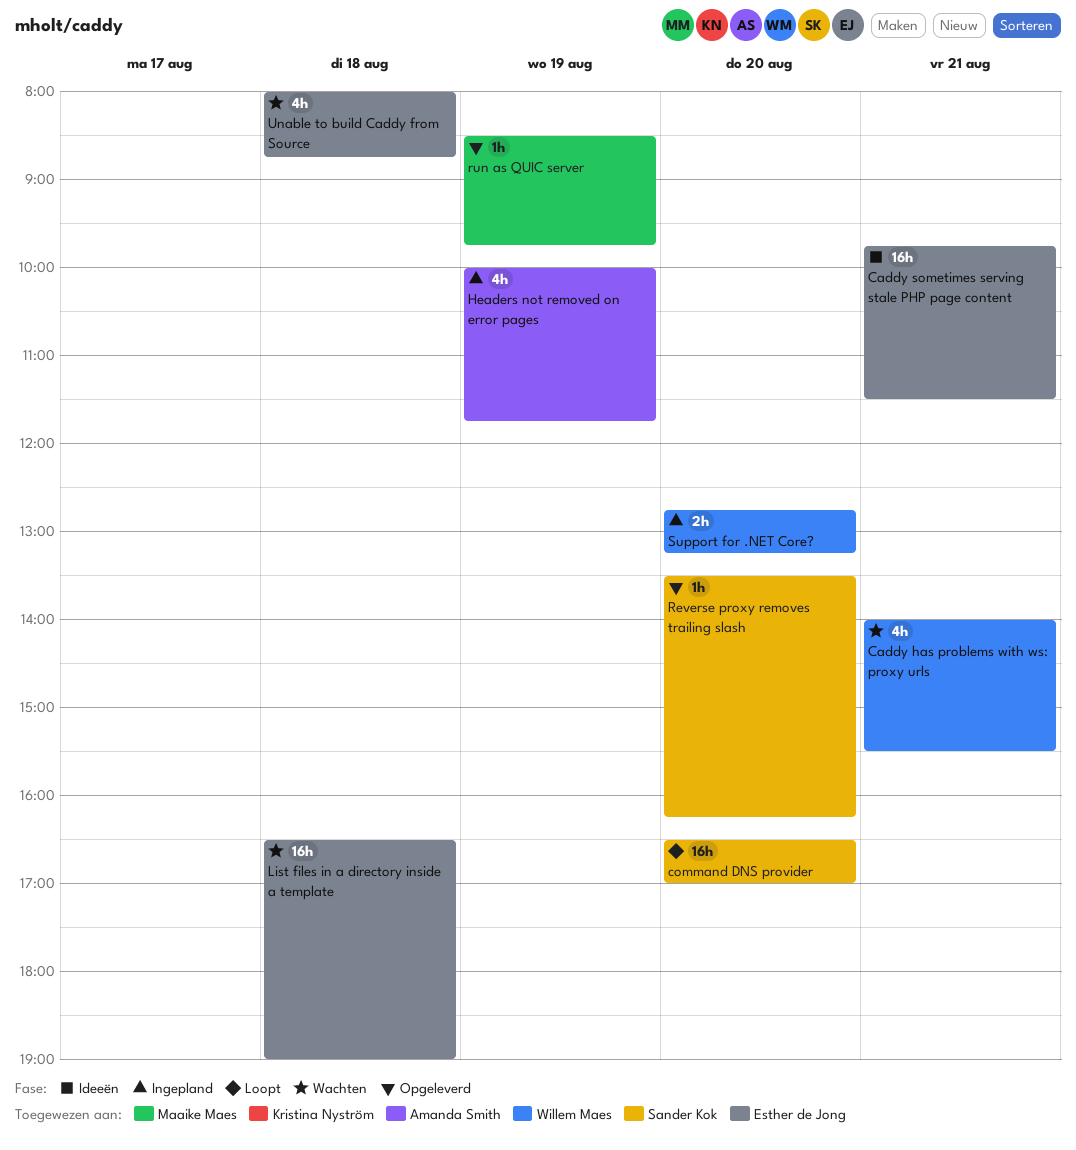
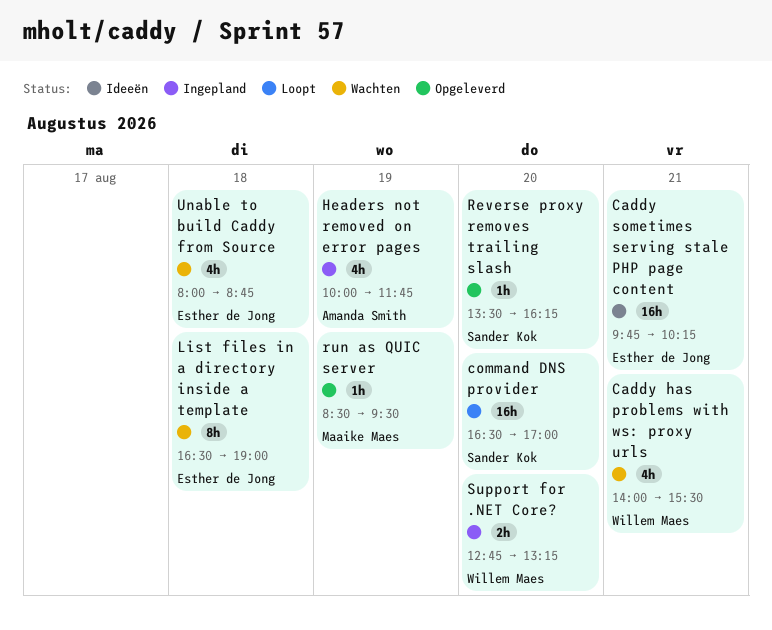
Caddy sometimes serving stale PHP page content, ends: 11:30 -> 10:15
List files in a directory inside a template, estimate: 16h -> 8h
run as QUIC server, ends: 09:45 -> 09:30

